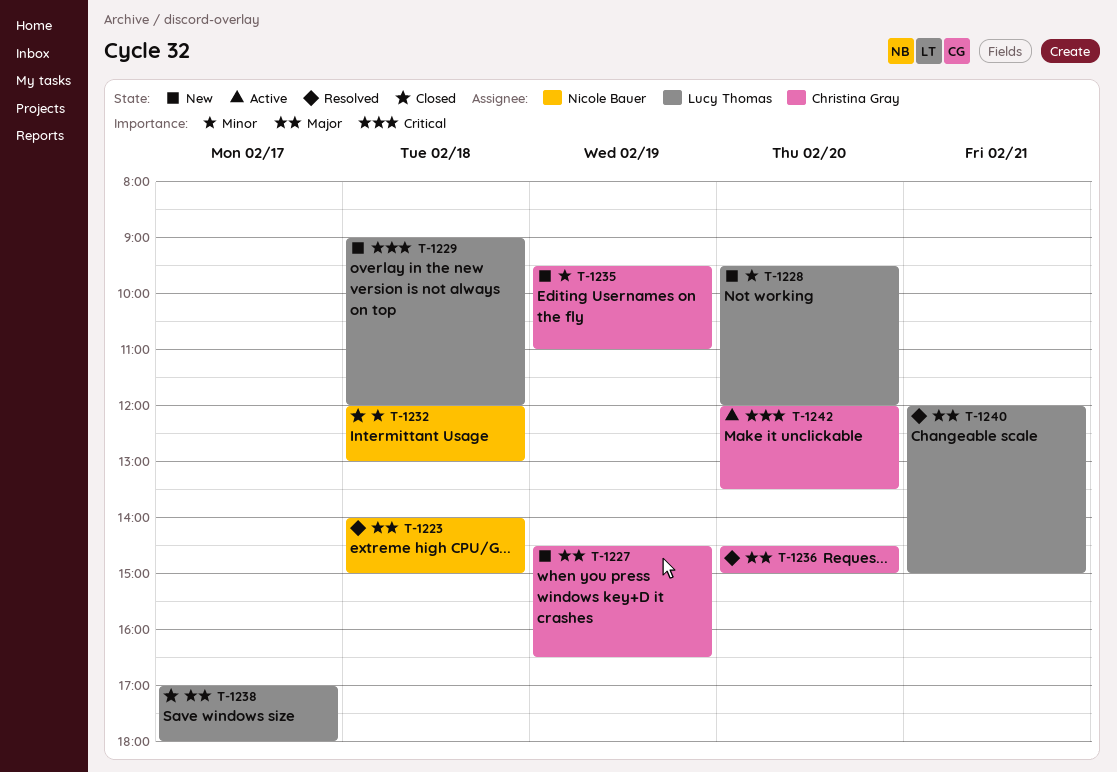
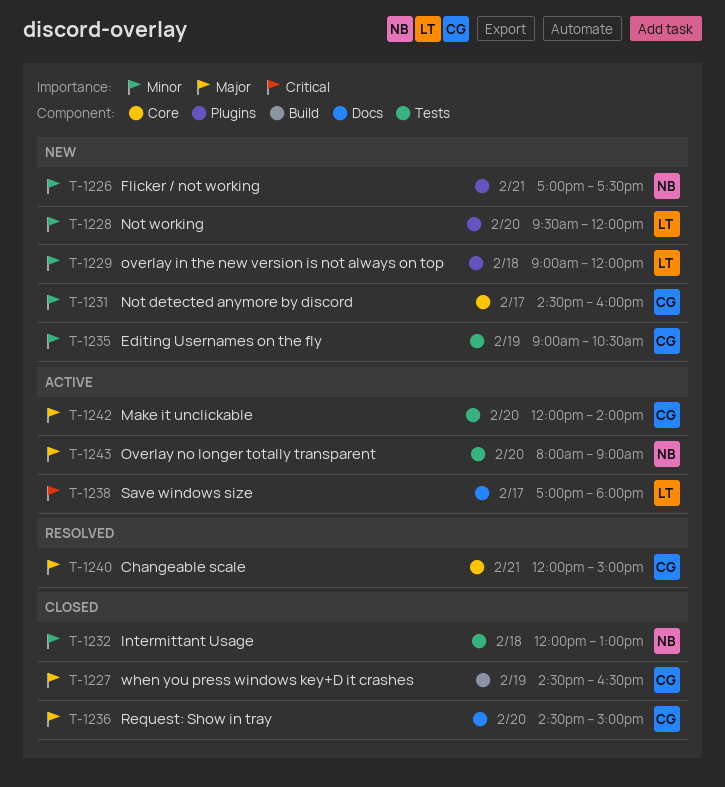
T-1223: present -> none
T-1226: none -> present
T-1227, status: New -> Closed
T-1229, priority: Critical -> Minor
T-1231: none -> present
T-1235, begins: 09:30 -> 09:00
T-1235, ends: 11:00 -> 10:30
T-1236, status: Resolved -> Closed
T-1238, status: Closed -> Active
T-1238, priority: Major -> Critical
T-1240, owner: Lucy Thomas -> Christina Gray
T-1242, priority: Critical -> Major
T-1242, ends: 13:30 -> 14:00
T-1243: none -> present

